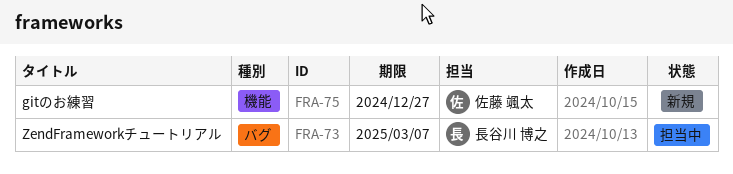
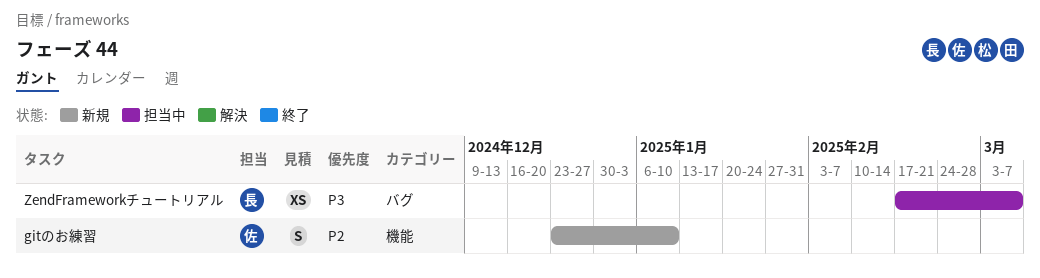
gitのお練習, due: Dec 27 -> Jan 10

